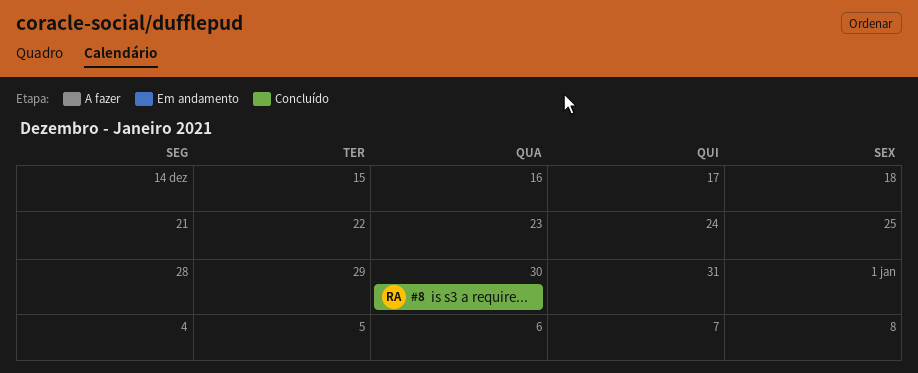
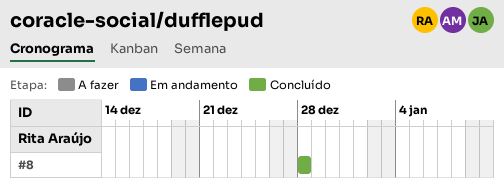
#8, start: Dec 30 -> Dec 28
#8, due: Dec 30 -> Dec 28

